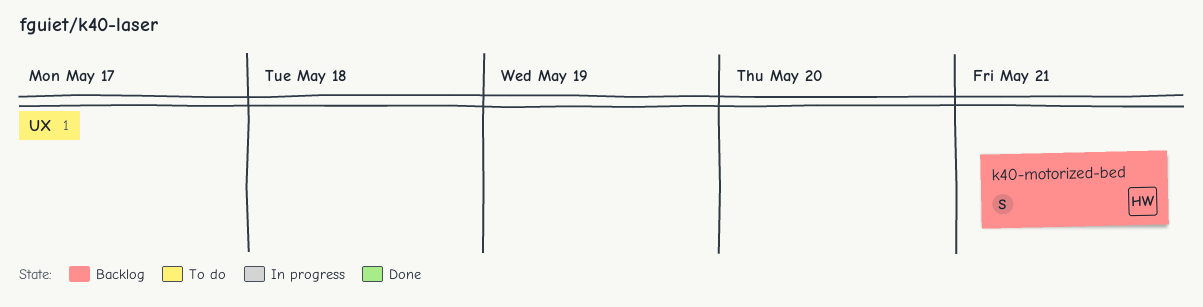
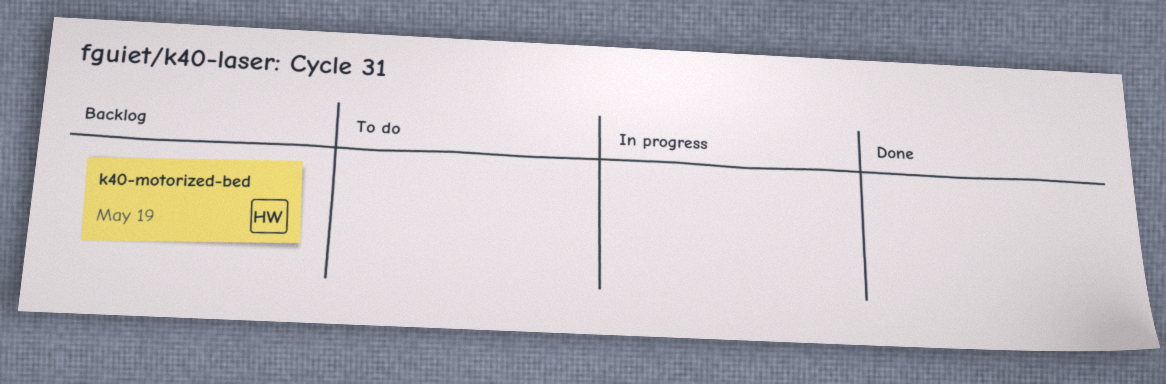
k40-motorized-bed, due: May 21 -> May 19

